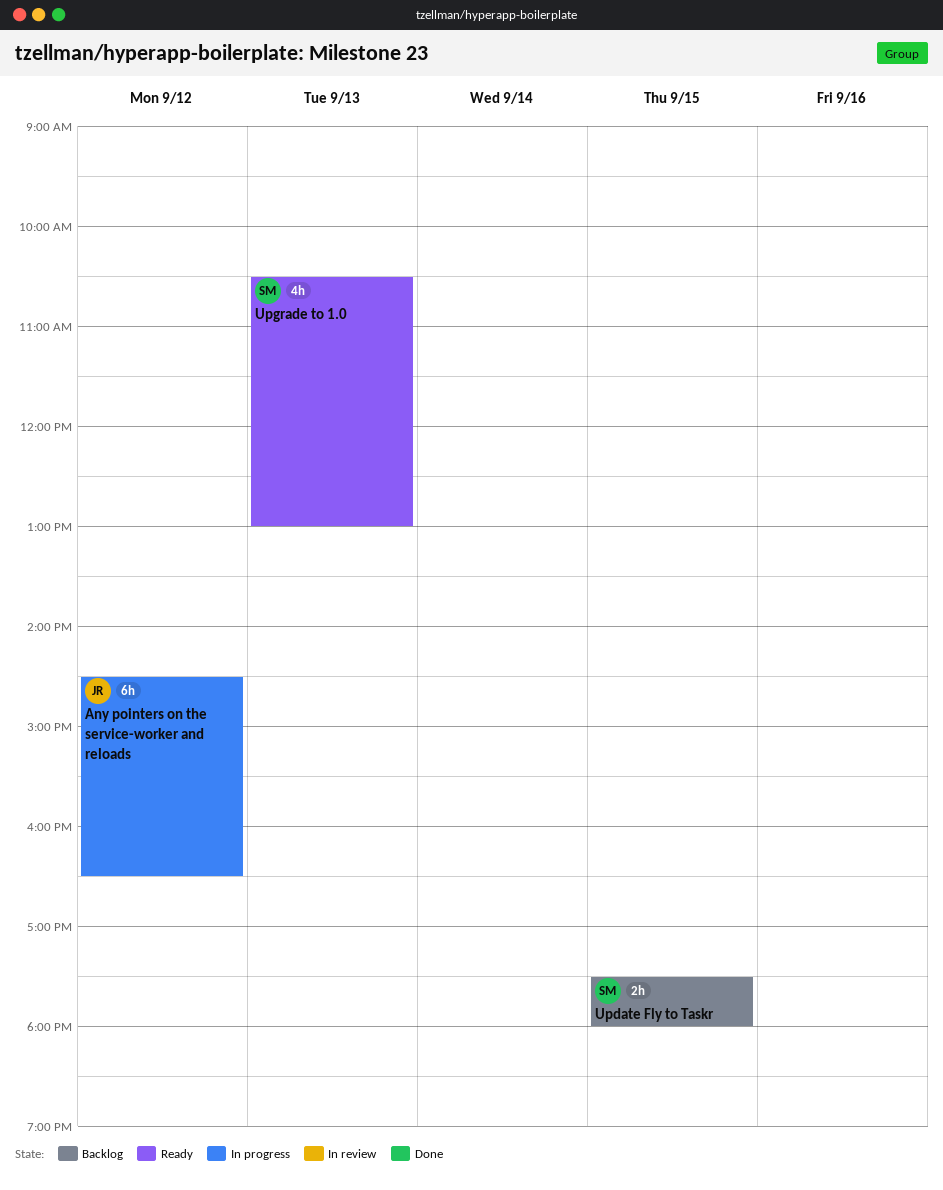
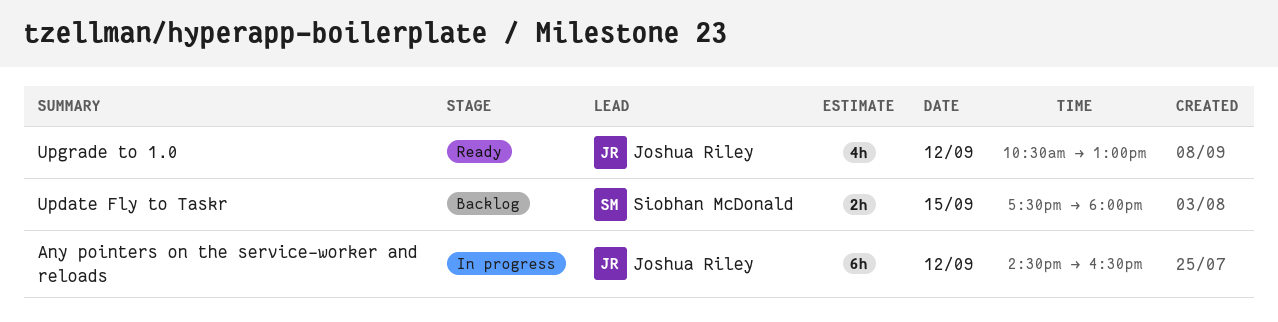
Upgrade to 1.0, owner: Siobhan McDonald -> Joshua Riley
Upgrade to 1.0, day: Sep 13 -> Sep 12

